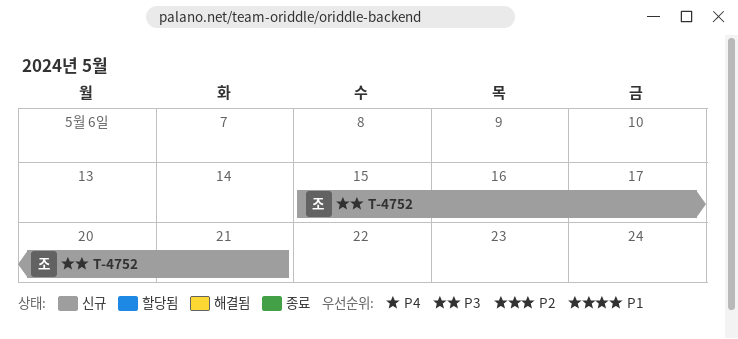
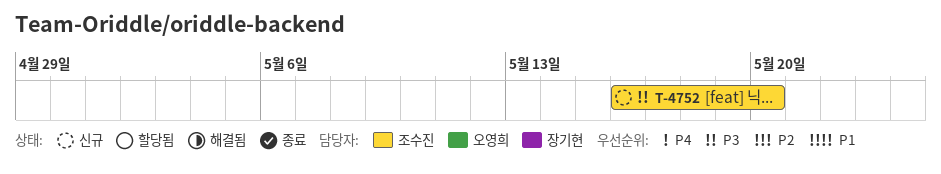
T-4752, start: May 15 -> May 16
T-4752, due: May 21 -> May 20

